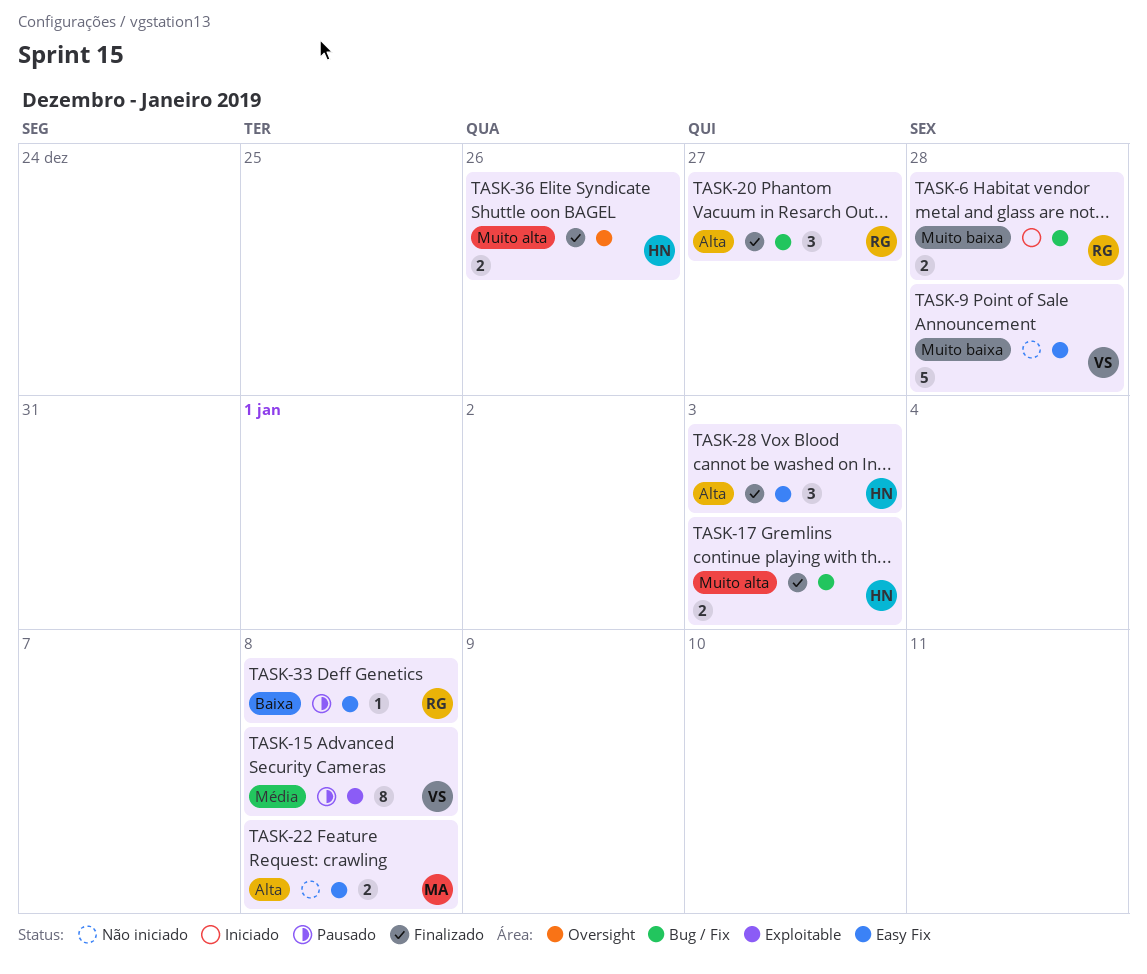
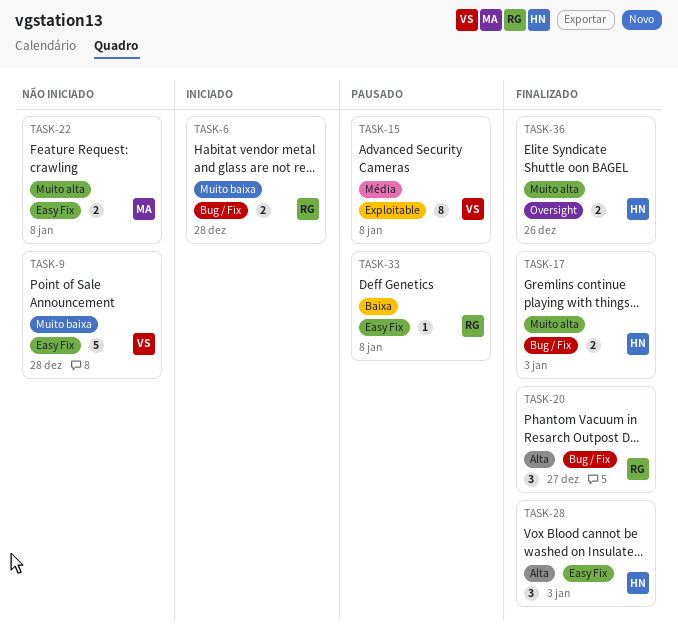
TASK-22, priority: Alta -> Muito alta

